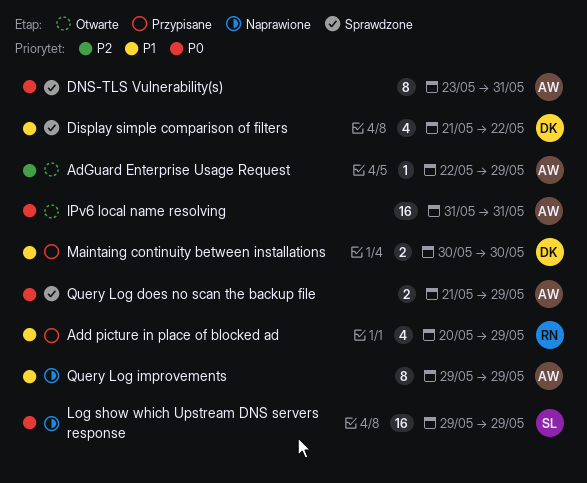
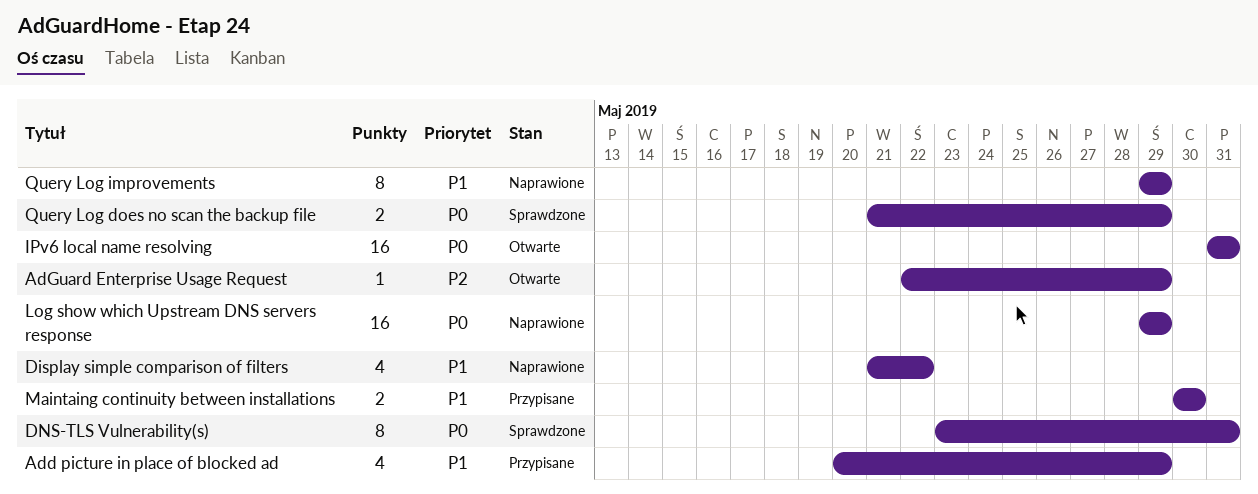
Display simple comparison of filters, status: Sprawdzone -> Naprawione

